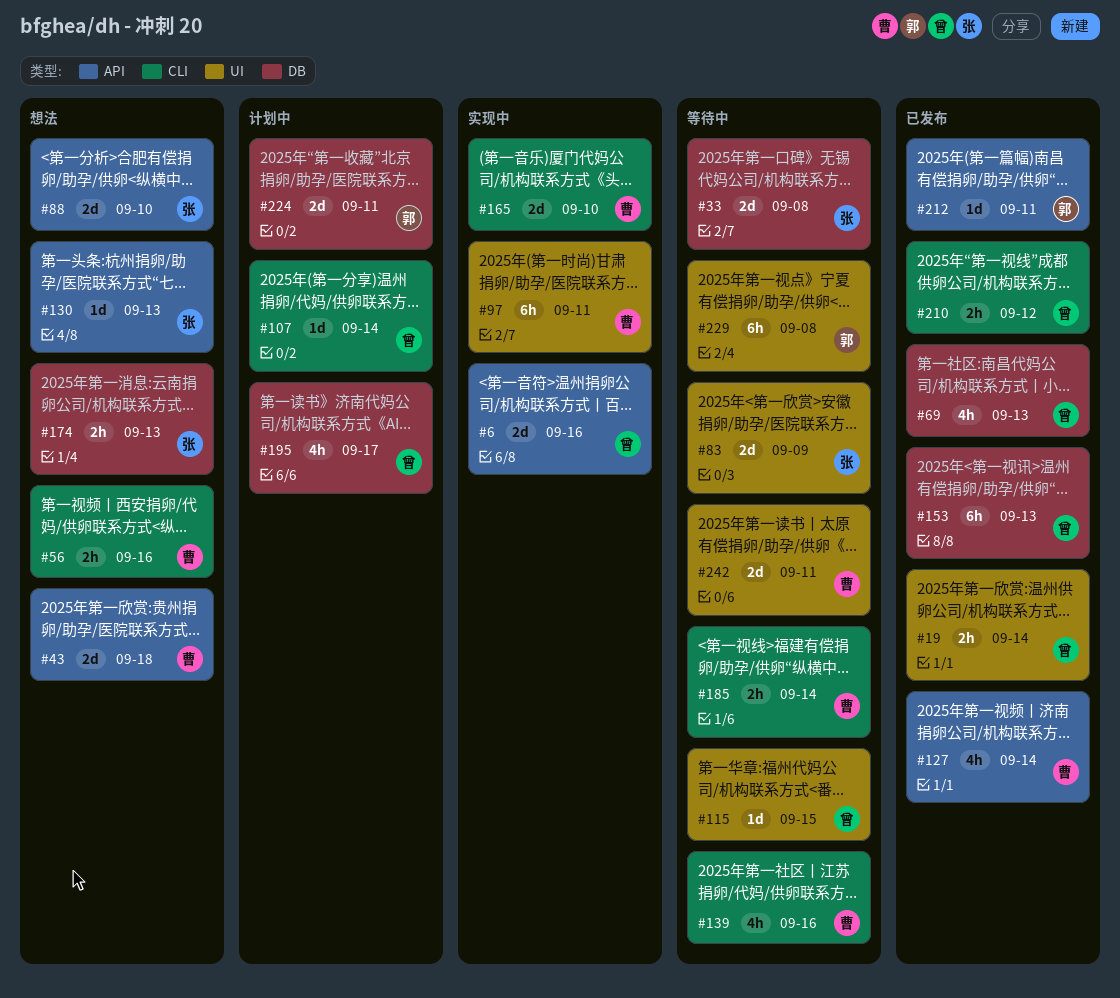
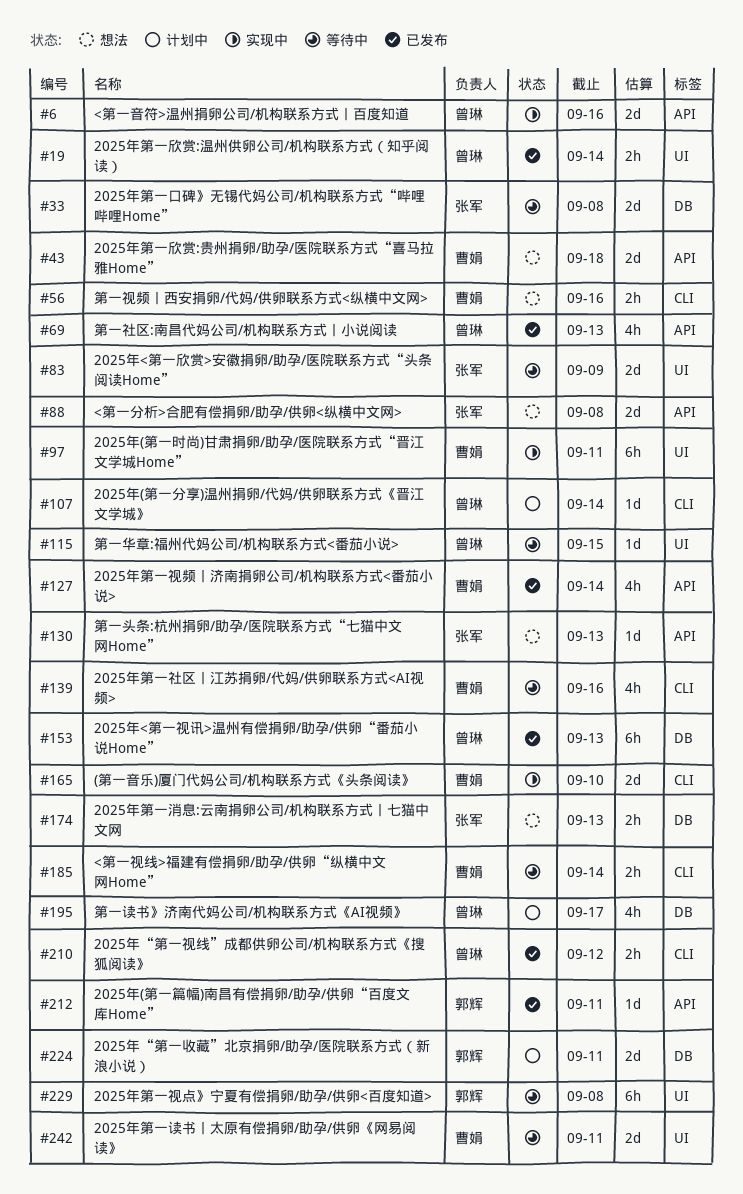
#69, label: DB -> API
#88, due: Sep 10 -> Sep 8

